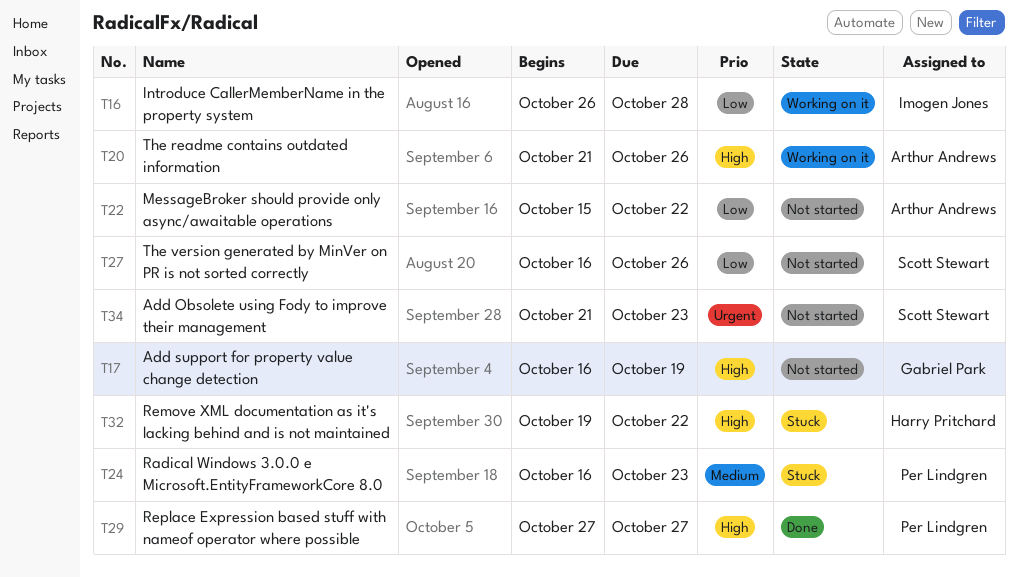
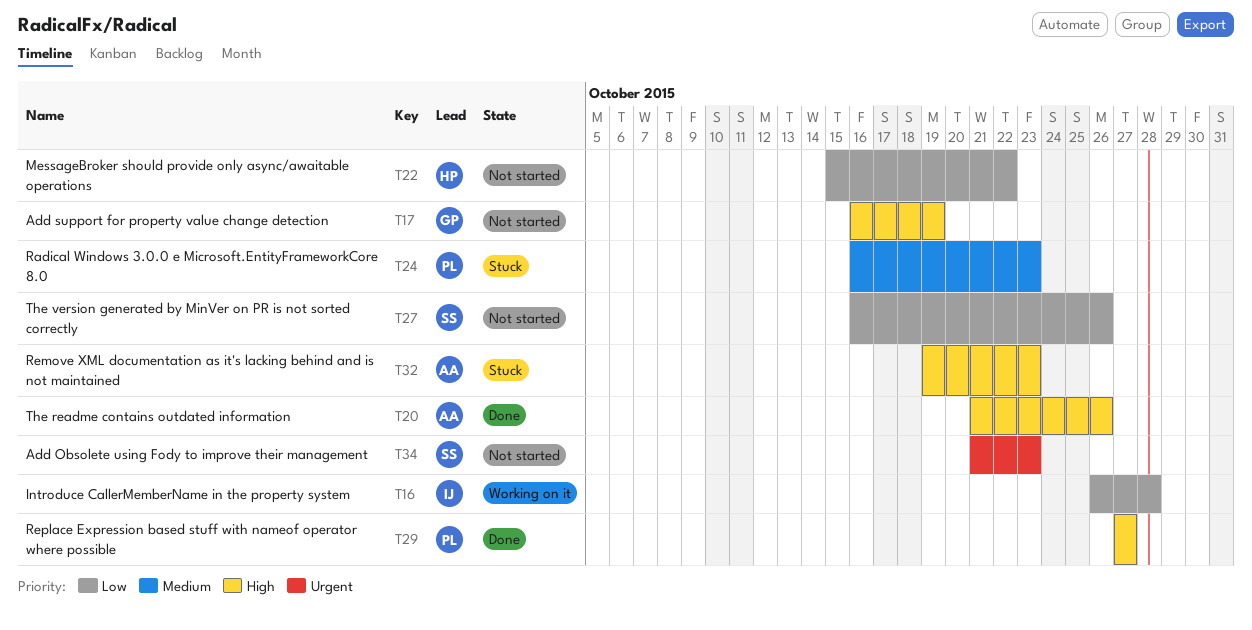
T20, status: Working on it -> Done
T22, owner: Arthur Andrews -> Harry Pritchard
T32, owner: Harry Pritchard -> Arthur Andrews
T32, due: Oct 22 -> Oct 23

